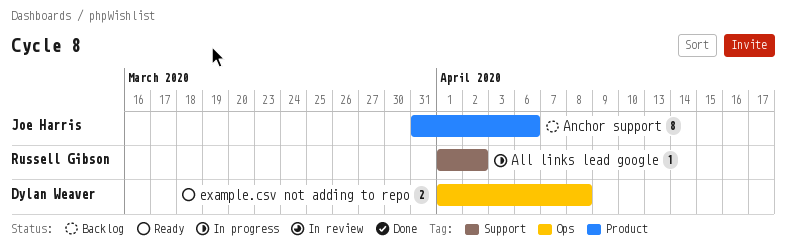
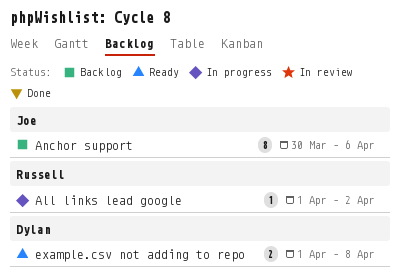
Anchor support, start: Mar 31 -> Mar 30

